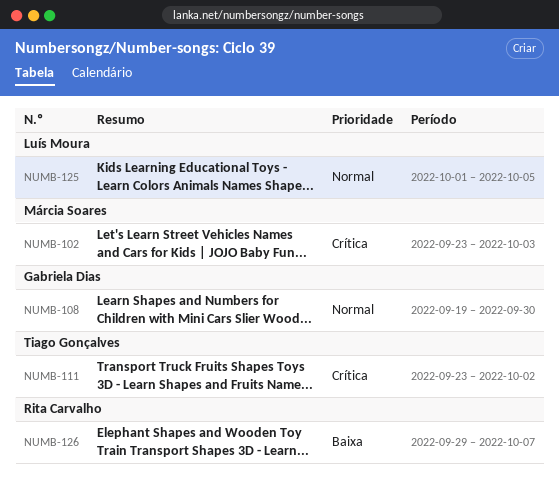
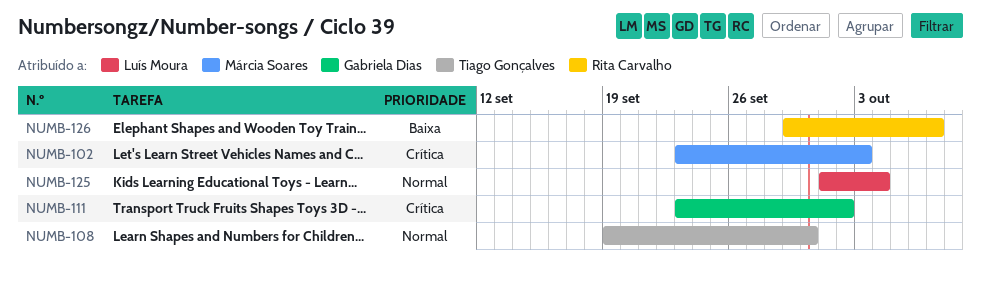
NUMB-108, owner: Gabriela Dias -> Tiago Gonçalves
NUMB-111, owner: Tiago Gonçalves -> Gabriela Dias
NUMB-125, due: Oct 5 -> Oct 4

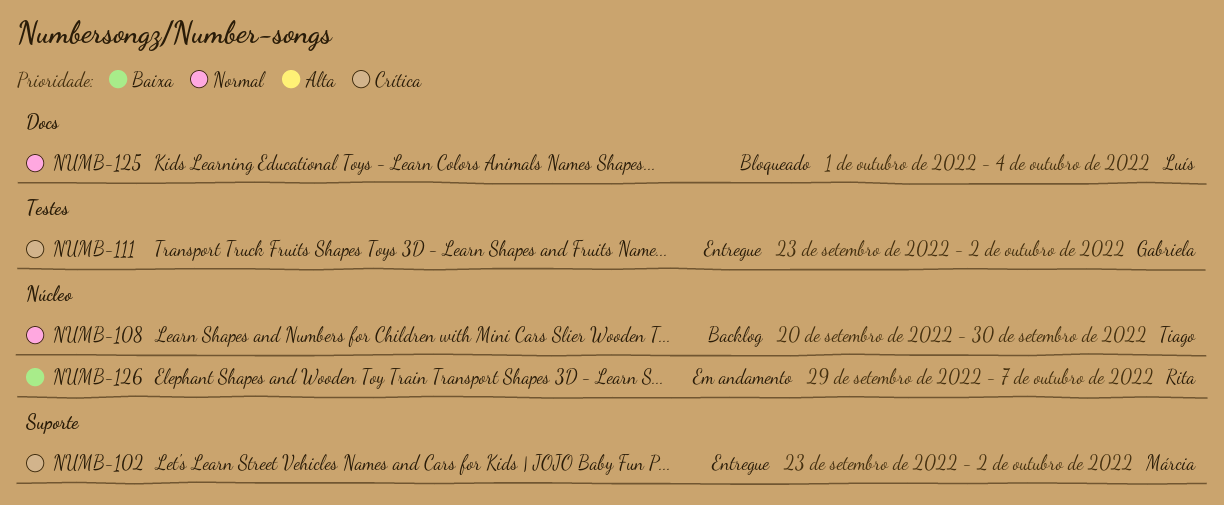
NUMB-102, due: Oct 3 -> Oct 2
NUMB-108, start: Sep 19 -> Sep 20

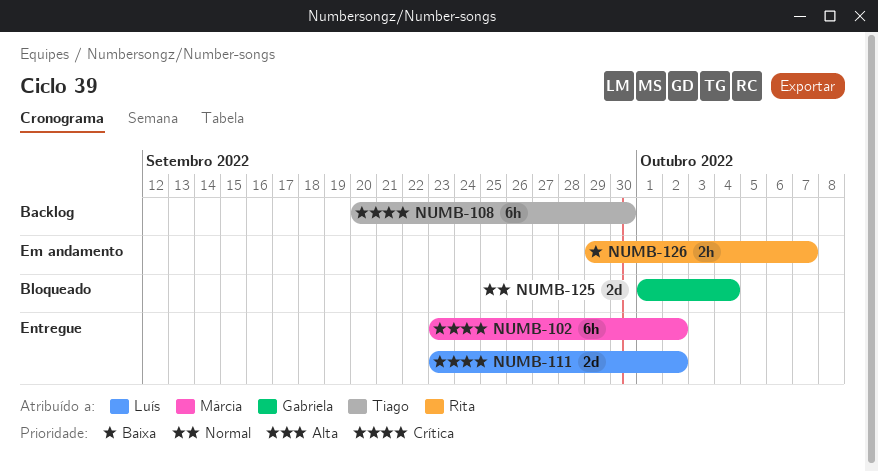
NUMB-108, priority: Normal -> Crítica
NUMB-111, owner: Gabriela -> Luís
NUMB-125, owner: Luís -> Gabriela

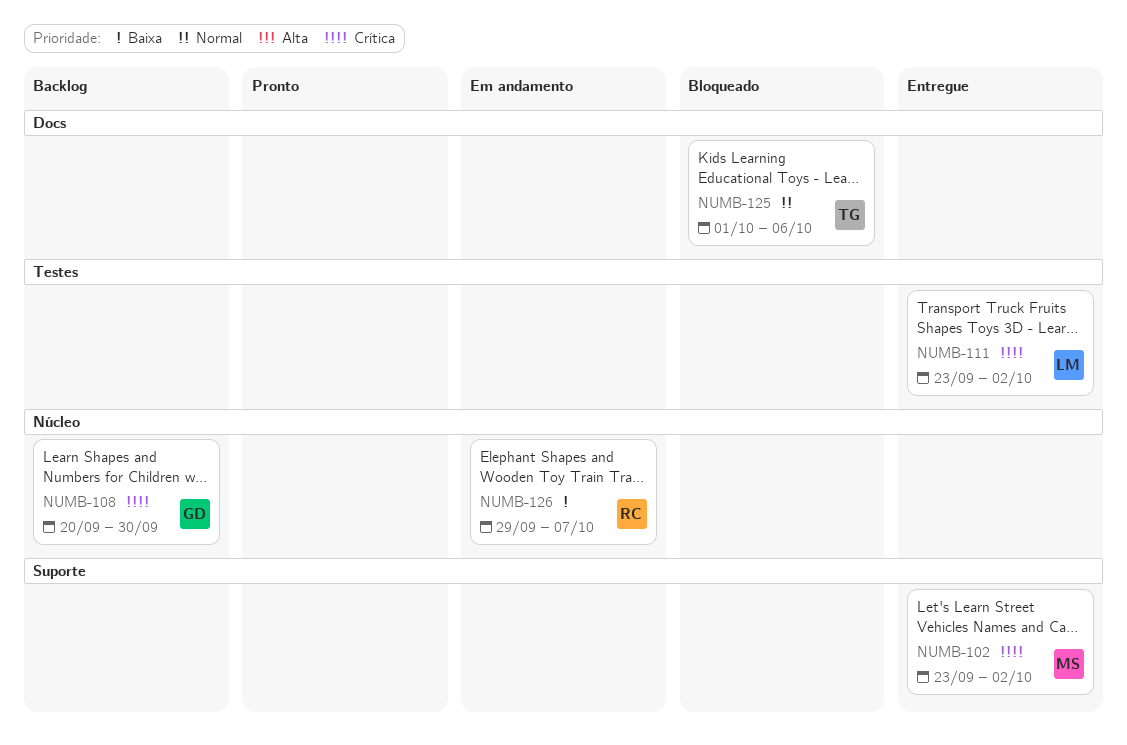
NUMB-108, owner: Tiago -> Gabriela
NUMB-125, owner: Gabriela -> Tiago
NUMB-125, due: Oct 4 -> Oct 6

